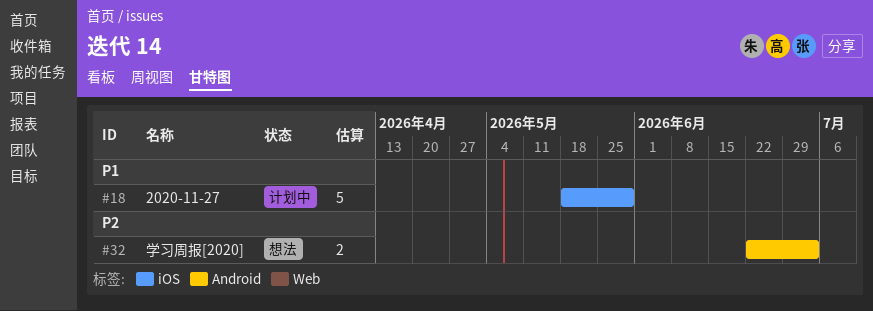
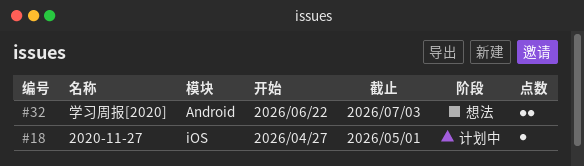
#18, estimate: 5 -> 1
#18, start: May 18 -> Apr 27
#18, due: May 29 -> May 1

